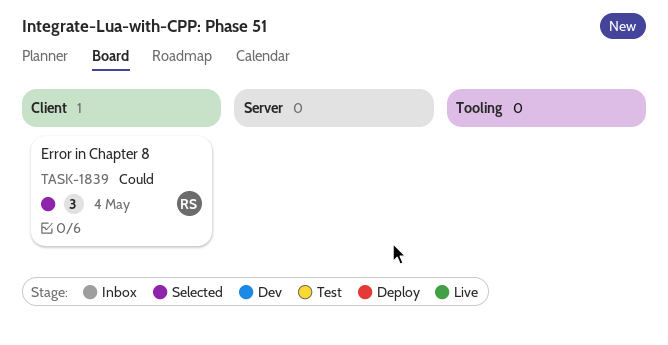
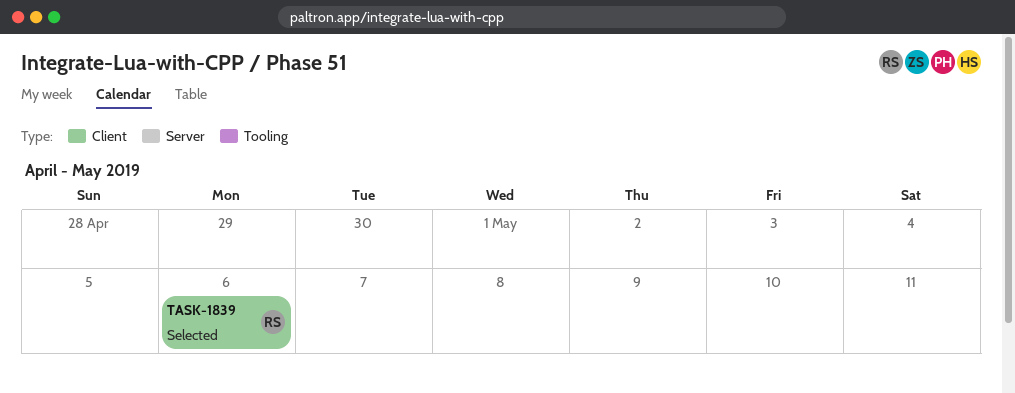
TASK-1839, due: May 4 -> May 6

